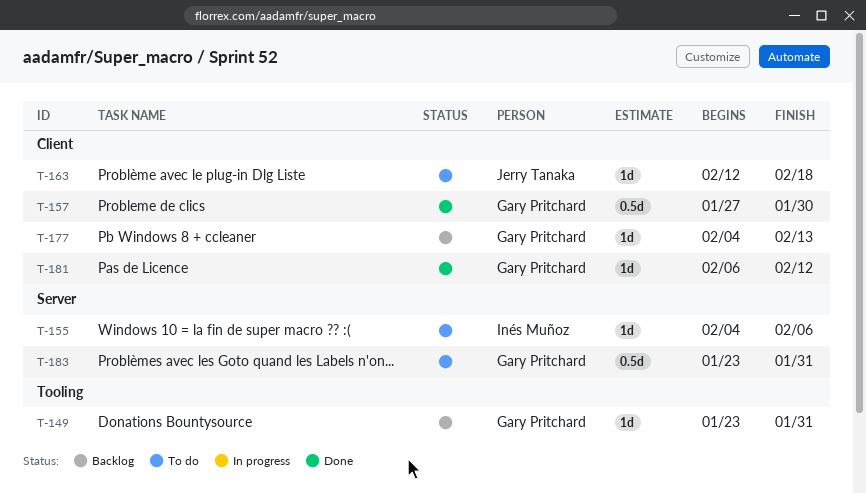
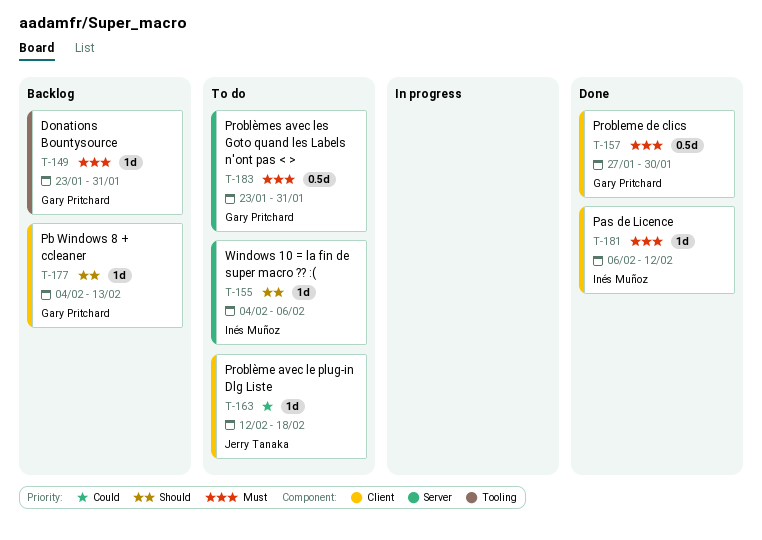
T-181, owner: Gary Pritchard -> Inés Muñoz

